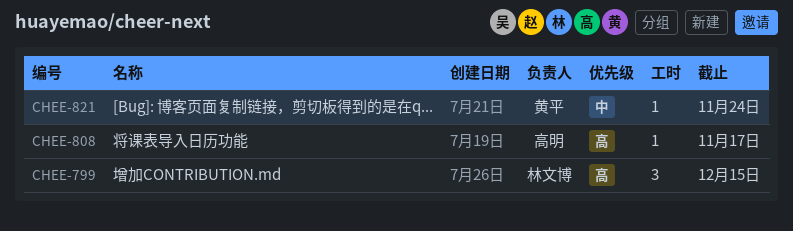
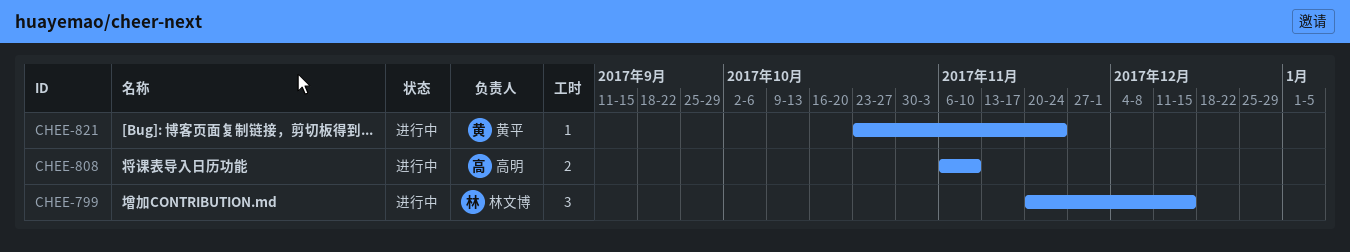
CHEE-808, estimate: 1 -> 2
CHEE-808, due: Nov 17 -> Nov 10

